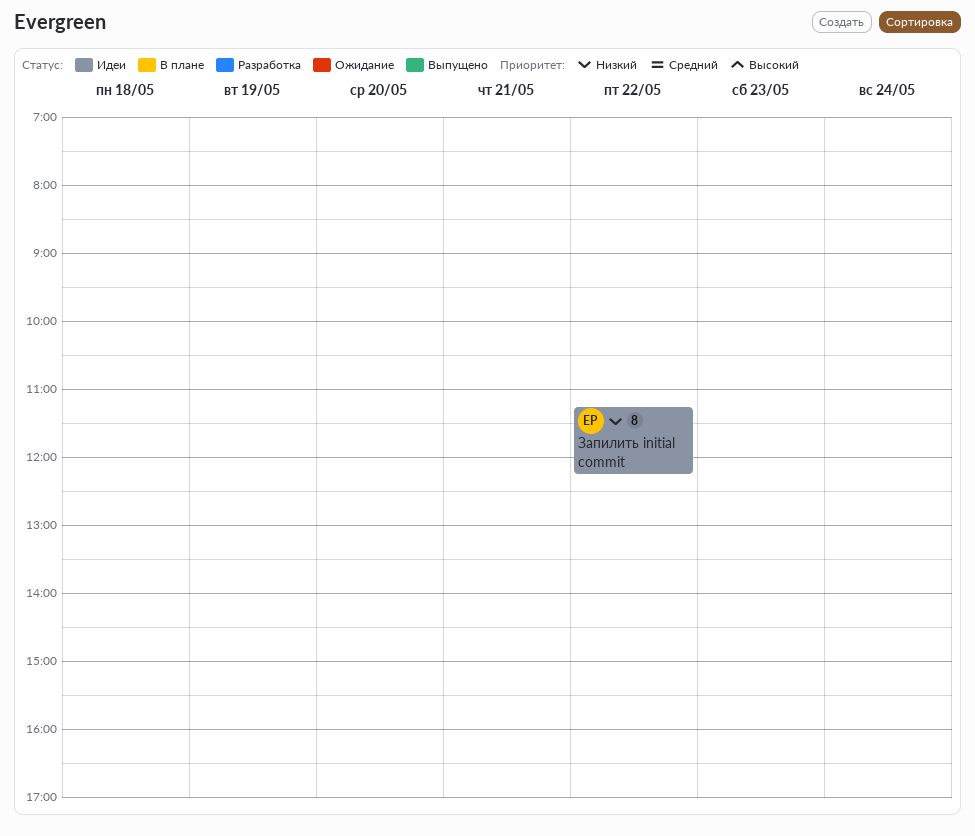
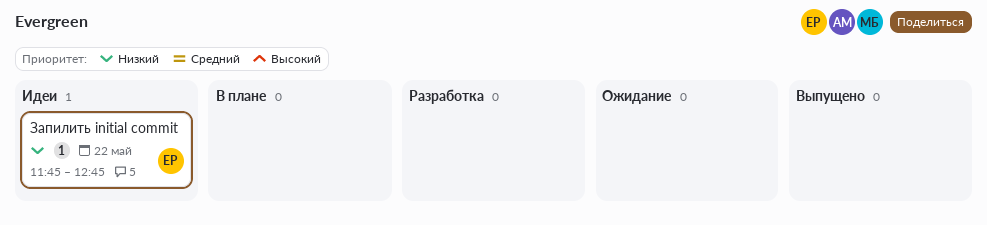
Запилить initial commit, estimate: 8 -> 1
Запилить initial commit, begins: 11:15 -> 11:45
Запилить initial commit, ends: 12:15 -> 12:45

